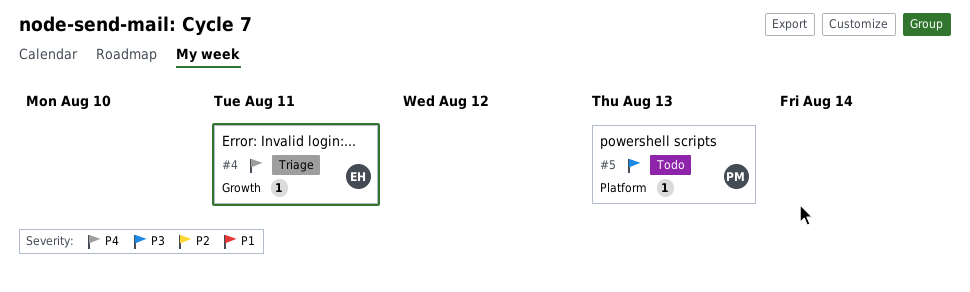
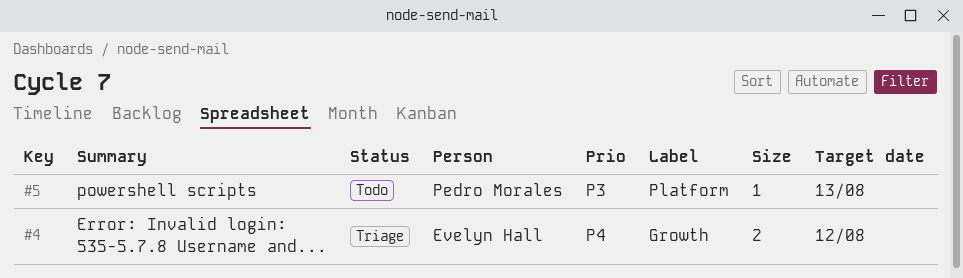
#4, estimate: 1 -> 2
#4, due: Aug 11 -> Aug 12

